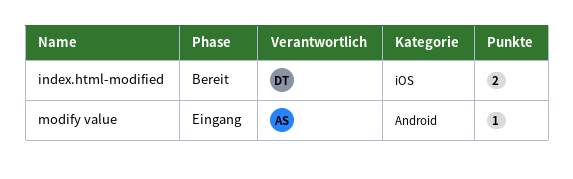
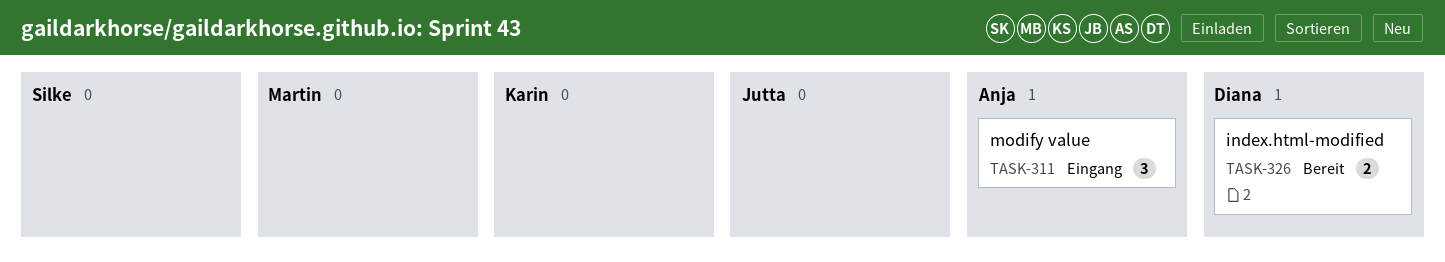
modify value, estimate: 1 -> 3

